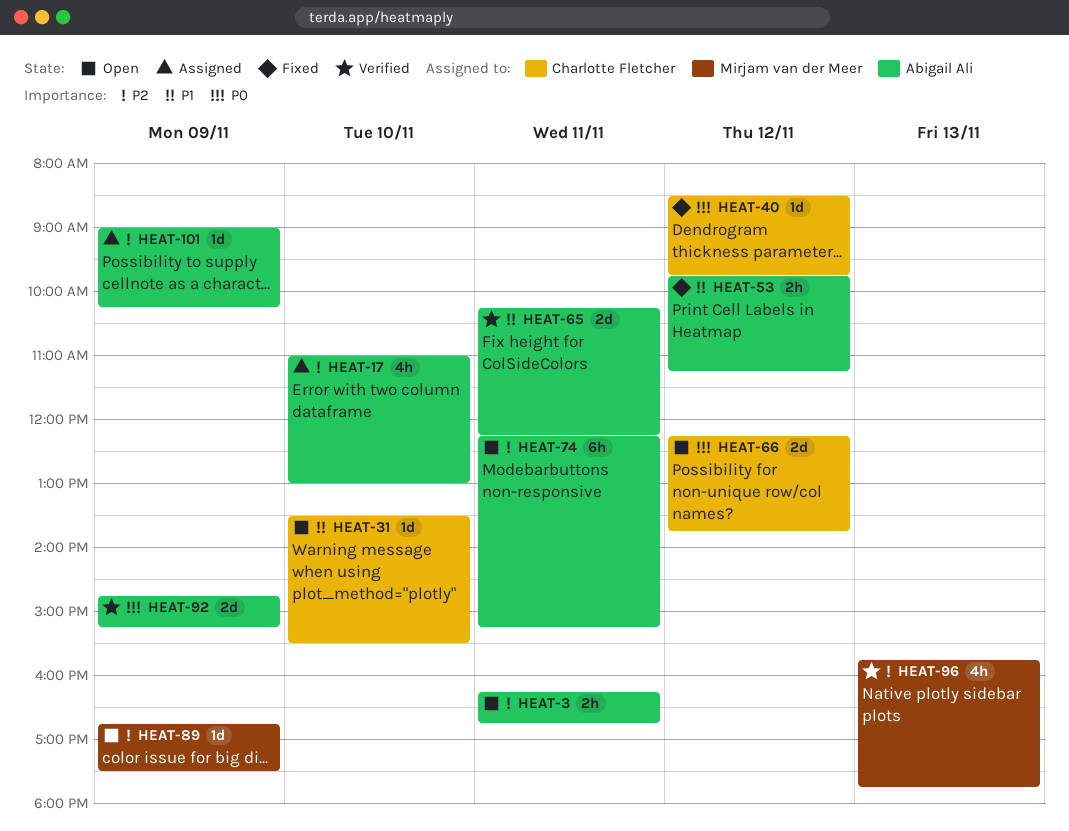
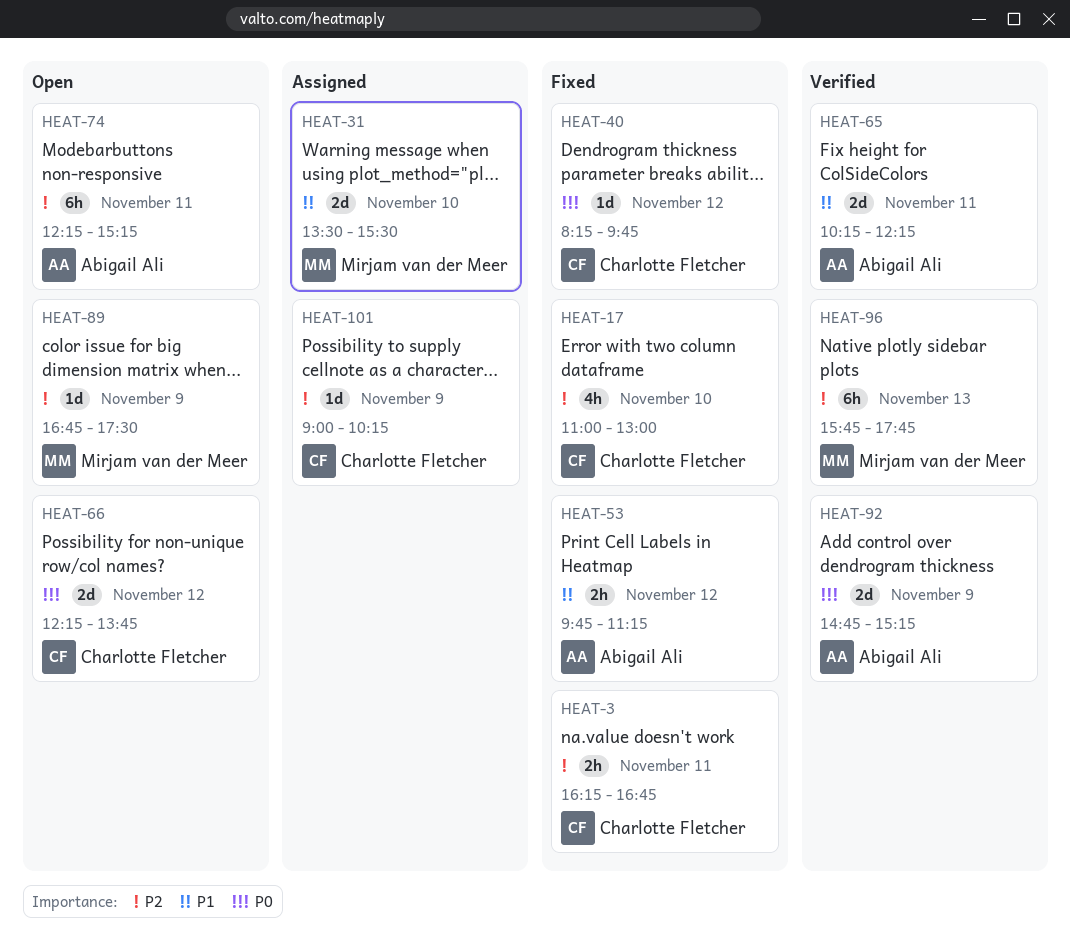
HEAT-3, status: Open -> Fixed
HEAT-3, owner: Abigail Ali -> Charlotte Fletcher
HEAT-17, status: Assigned -> Fixed
HEAT-17, owner: Abigail Ali -> Charlotte Fletcher
HEAT-31, status: Open -> Assigned
HEAT-31, owner: Charlotte Fletcher -> Mirjam van der Meer
HEAT-31, estimate: 1d -> 2d
HEAT-40, begins: 08:30 -> 08:15
HEAT-96, estimate: 4h -> 6h
HEAT-101, owner: Abigail Ali -> Charlotte Fletcher

